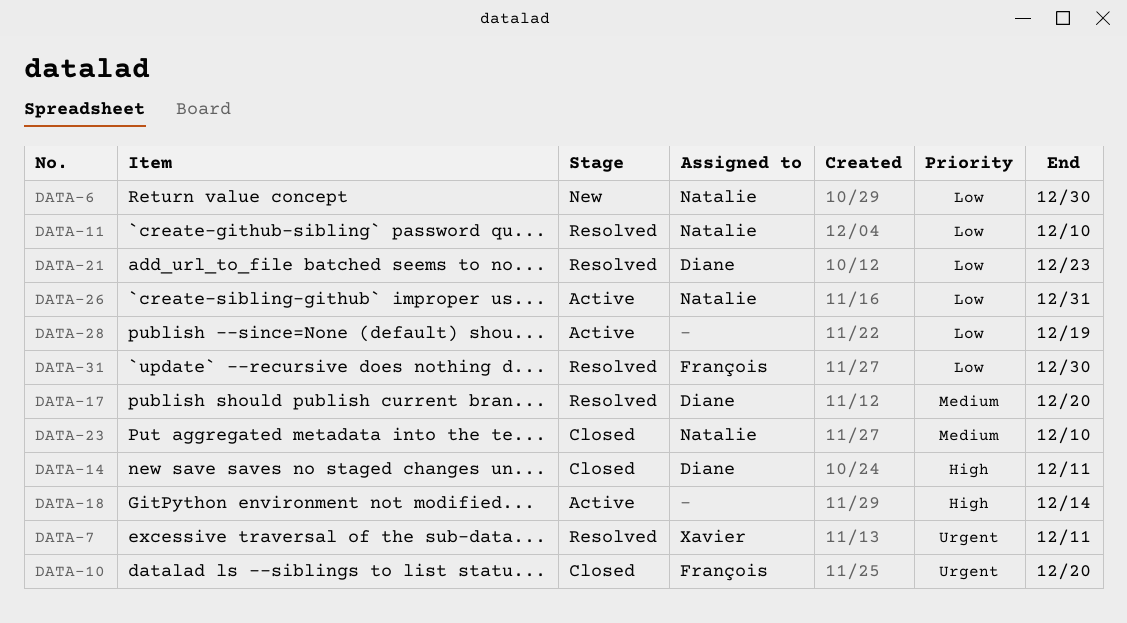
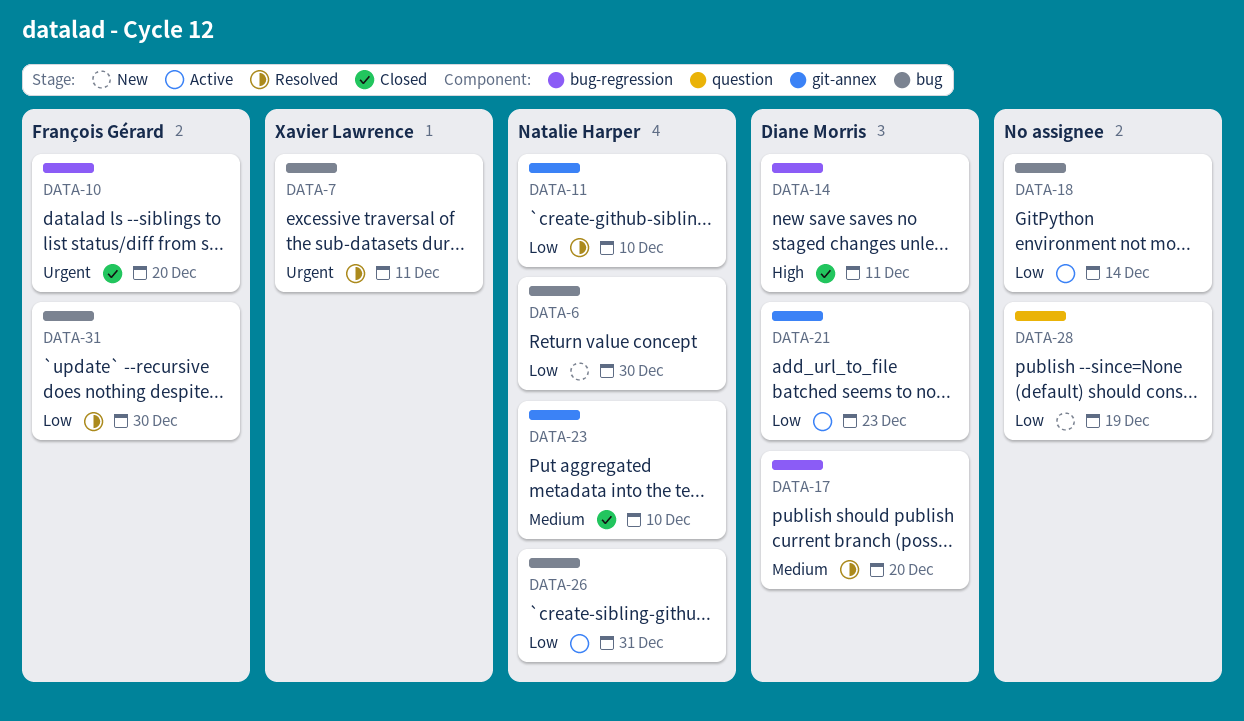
DATA-18, priority: High -> Low
DATA-21, status: Resolved -> Active
DATA-28, status: Active -> New

